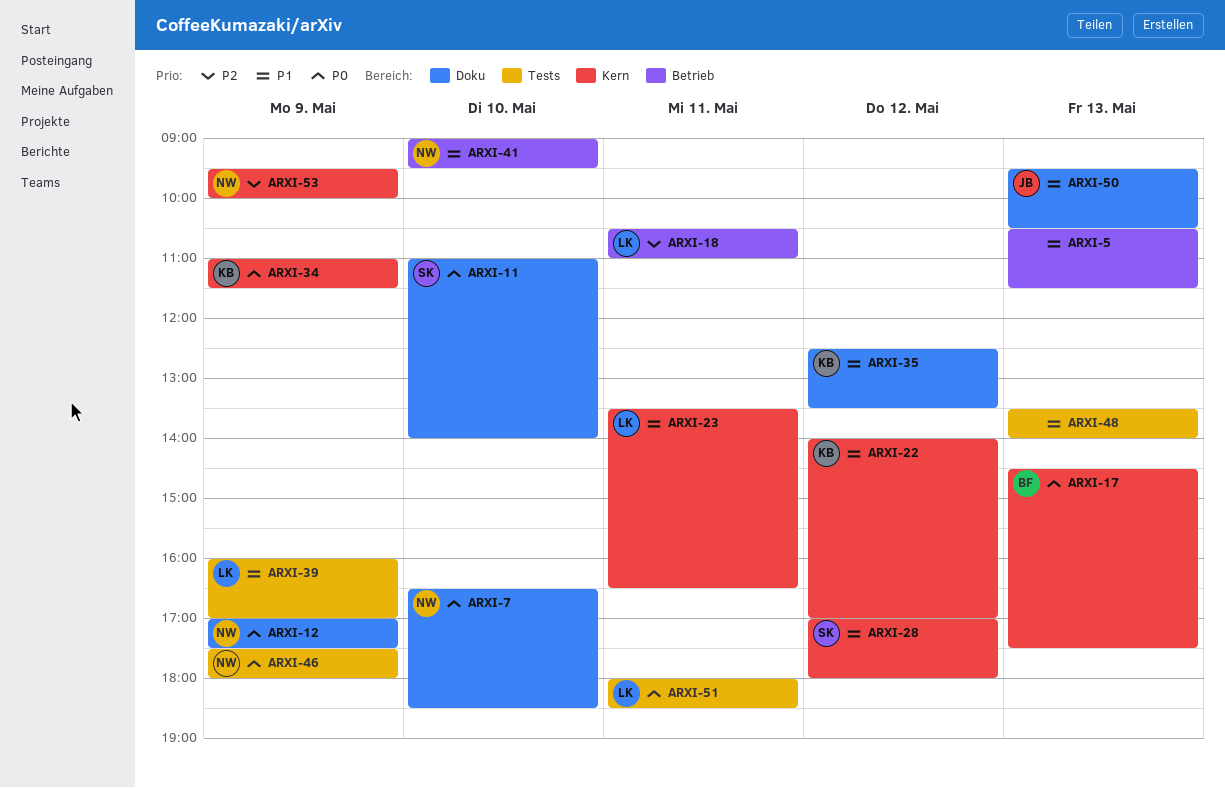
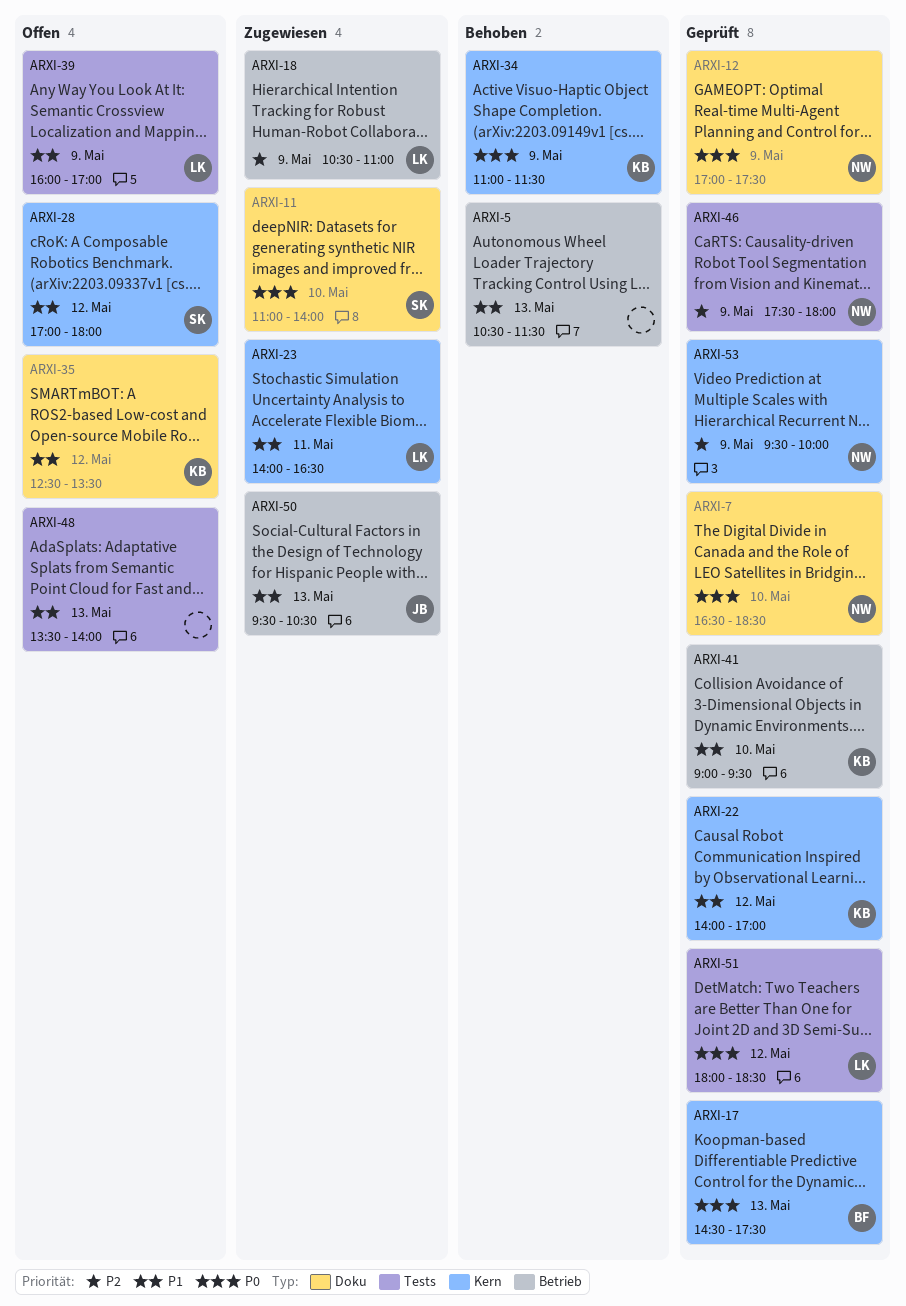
ARXI-18, day: May 11 -> May 9
ARXI-23, begins: 13:30 -> 14:00
ARXI-41, owner: NW -> KB
ARXI-46, priority: P0 -> P2
ARXI-50, label: Doku -> Betrieb
ARXI-51, day: May 11 -> May 12

